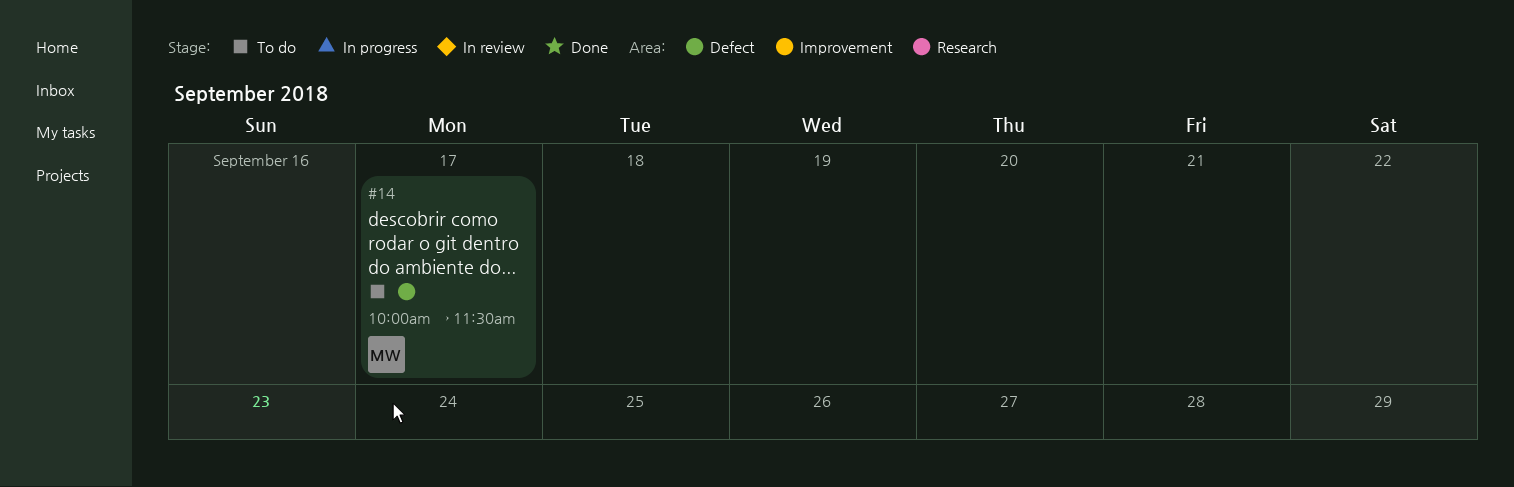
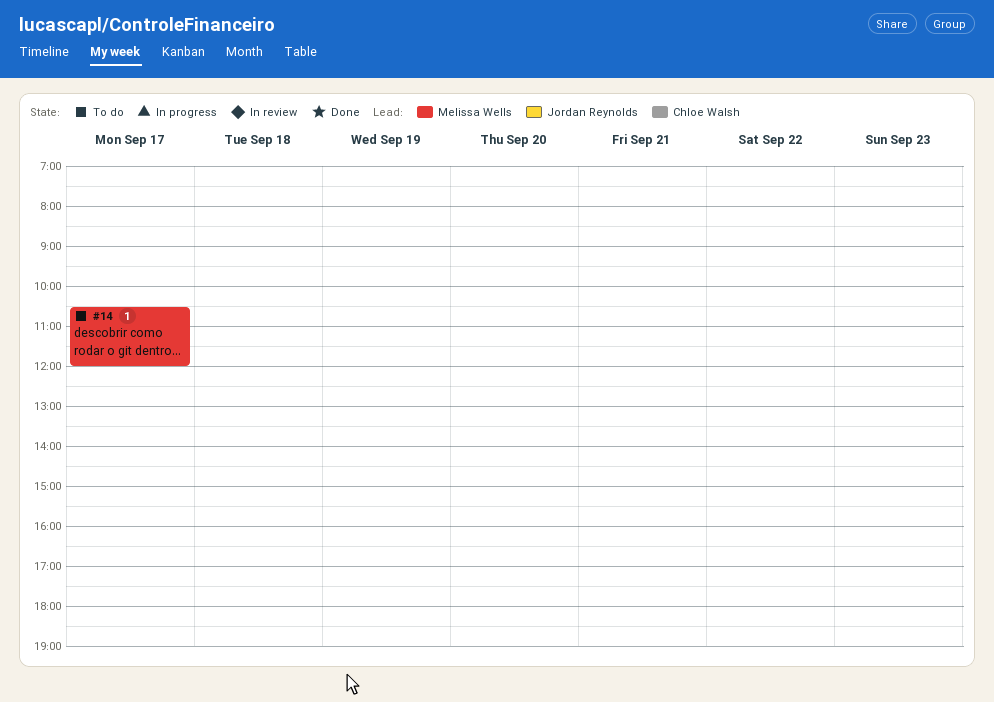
#14, begins: 10:00 -> 10:30
#14, ends: 11:30 -> 12:00

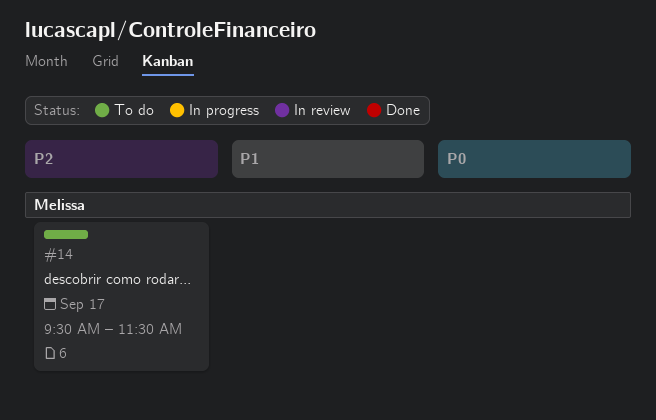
#14, begins: 10:30 -> 09:30
#14, ends: 12:00 -> 11:30

